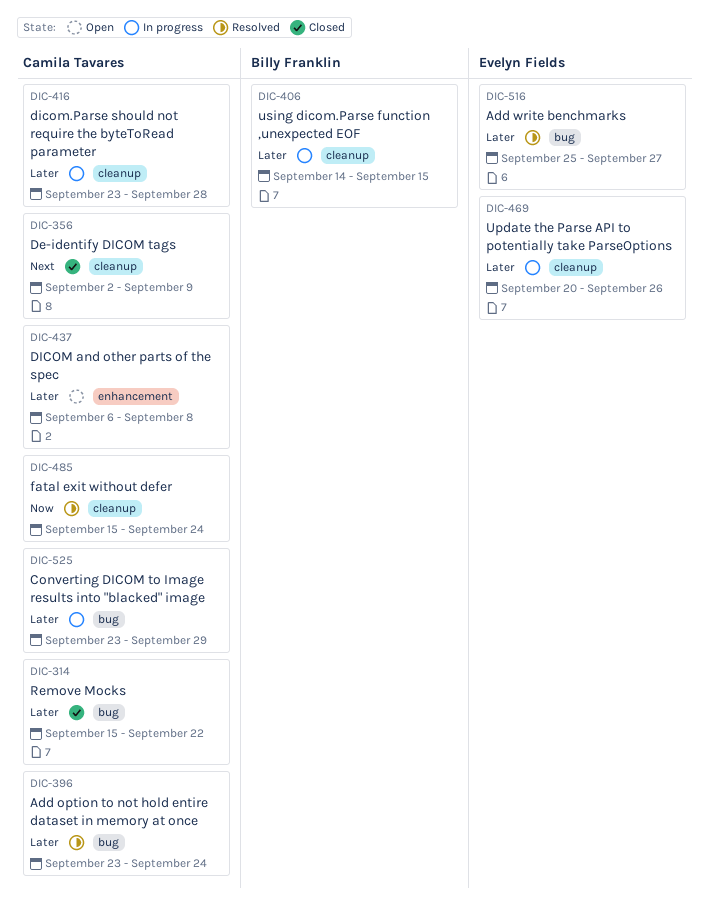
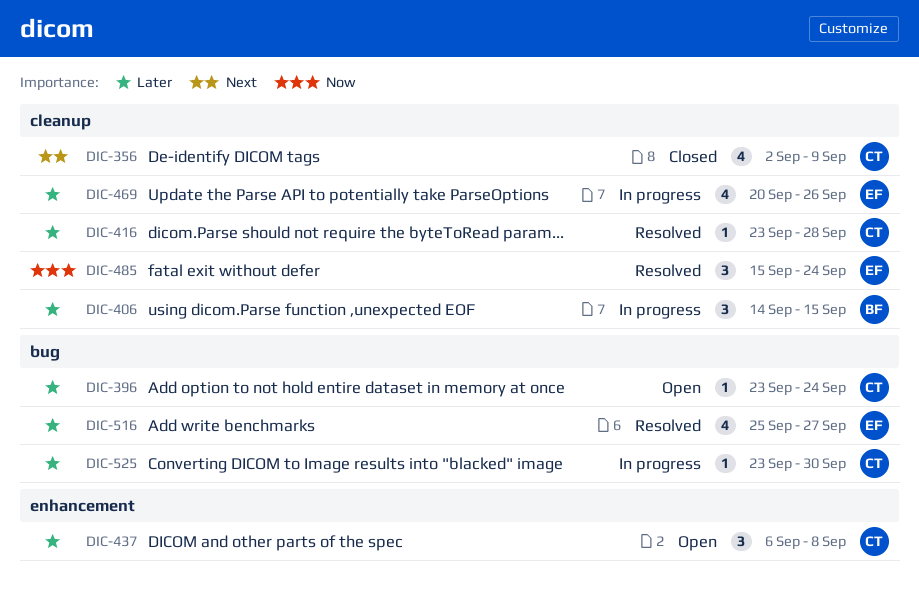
DIC-314: present -> none
DIC-396, status: Resolved -> Open
DIC-416, status: In progress -> Resolved
DIC-485, owner: Camila Tavares -> Evelyn Fields
DIC-525, due: Sep 29 -> Sep 30

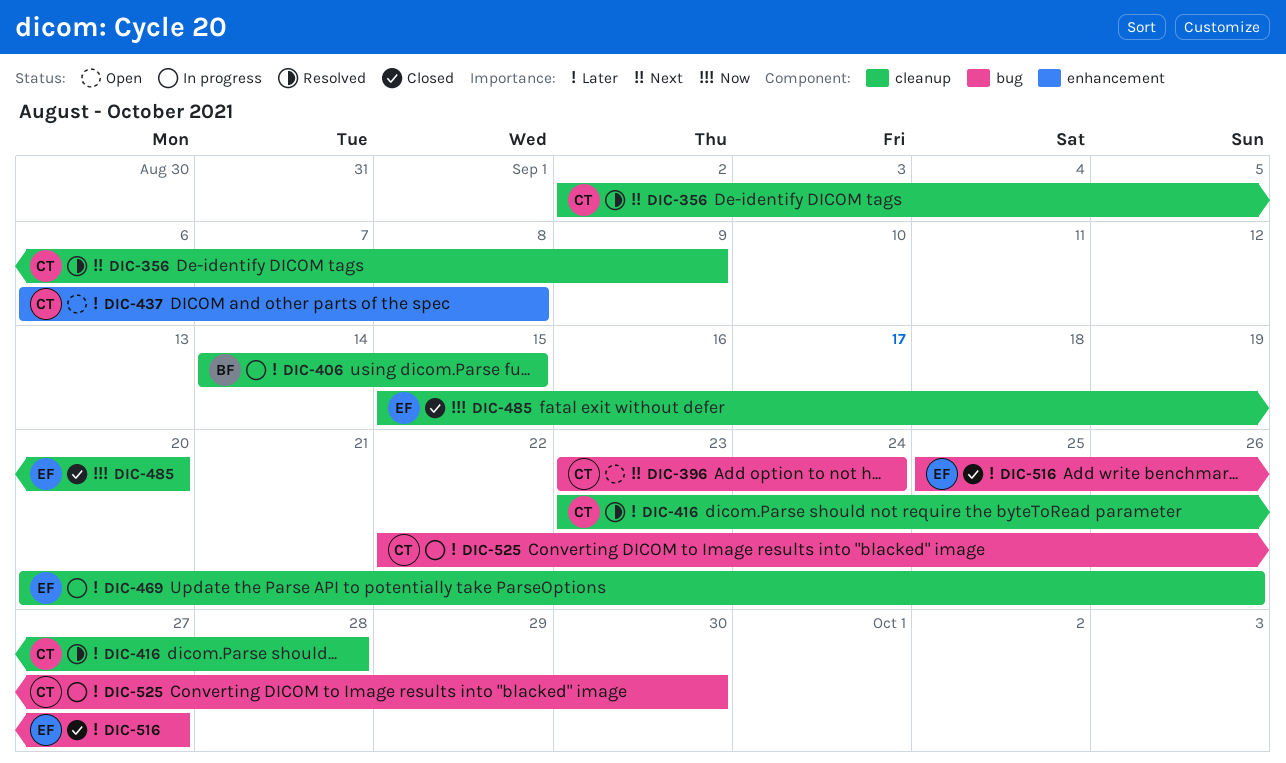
DIC-356, status: Closed -> Resolved
DIC-396, priority: Later -> Next
DIC-485, status: Resolved -> Closed
DIC-485, due: Sep 24 -> Sep 20
DIC-516, status: Resolved -> Closed
DIC-525, start: Sep 23 -> Sep 22

